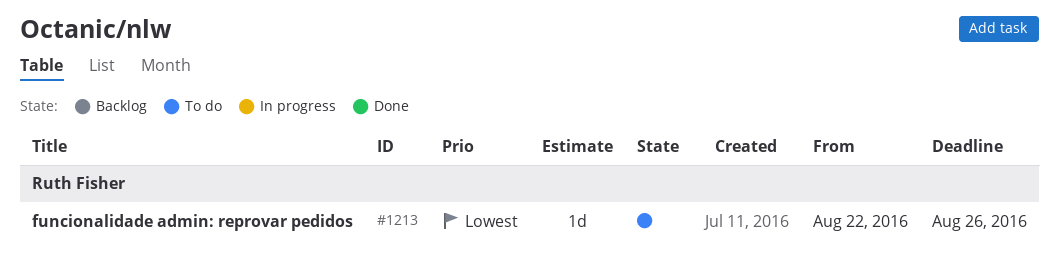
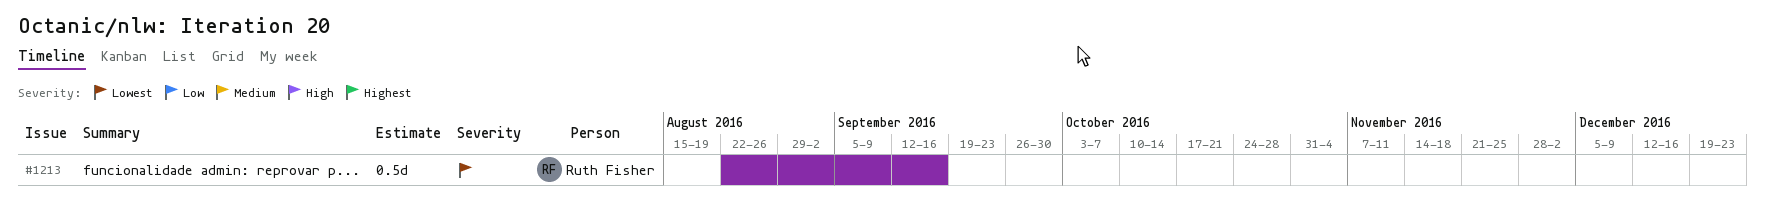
#1213, estimate: 1d -> 0.5d
#1213, due: Aug 26 -> Sep 16

